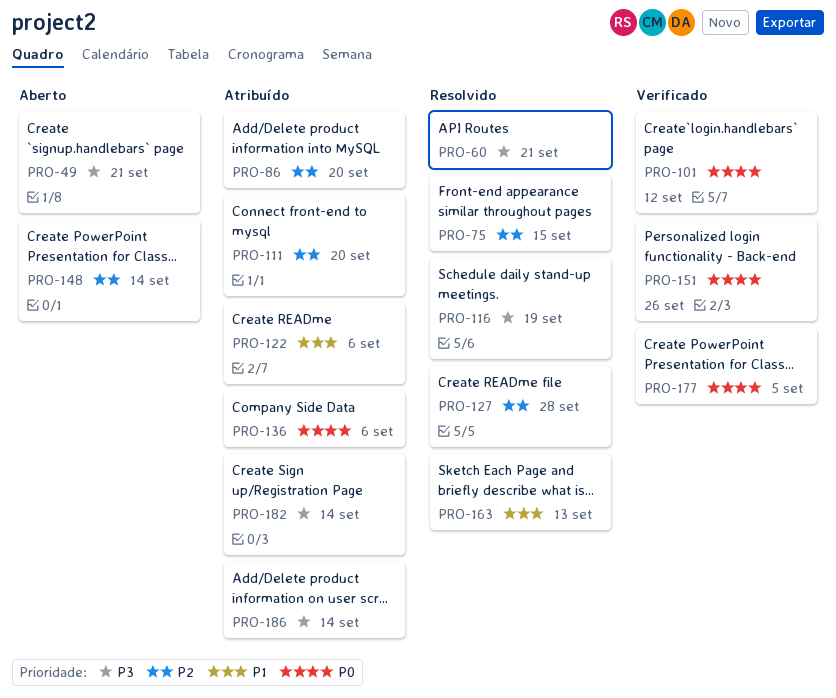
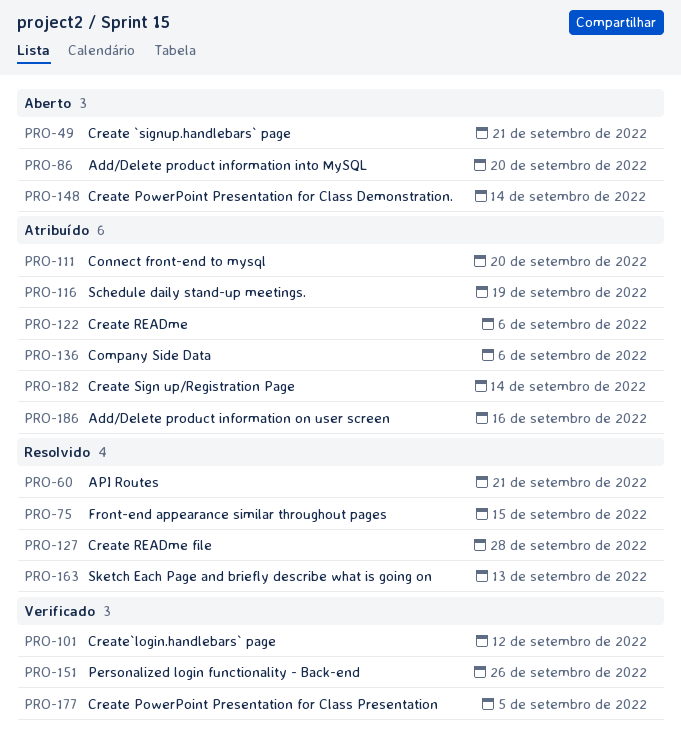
PRO-86, status: Atribuído -> Aberto
PRO-116, status: Resolvido -> Atribuído
PRO-186, due: Sep 14 -> Sep 16

